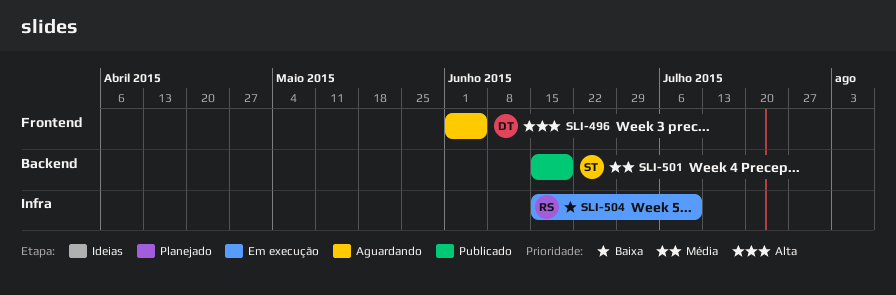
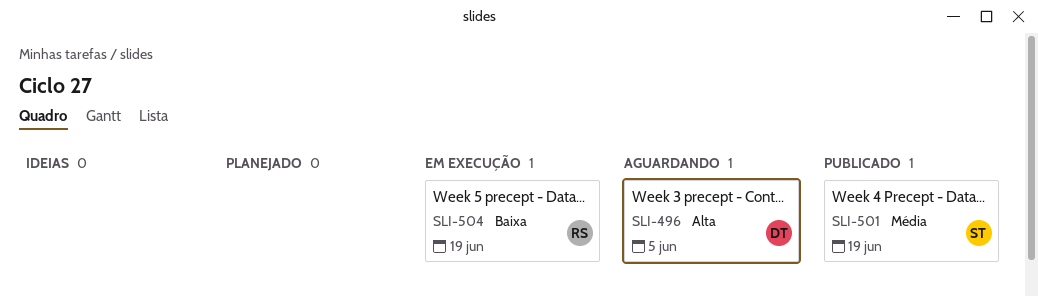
SLI-504, due: Jul 10 -> Jun 19

